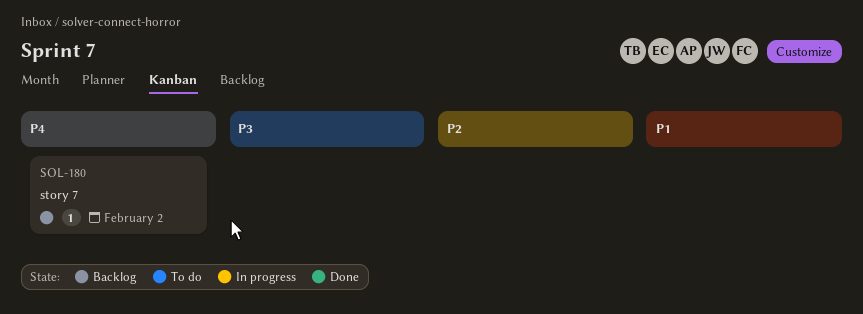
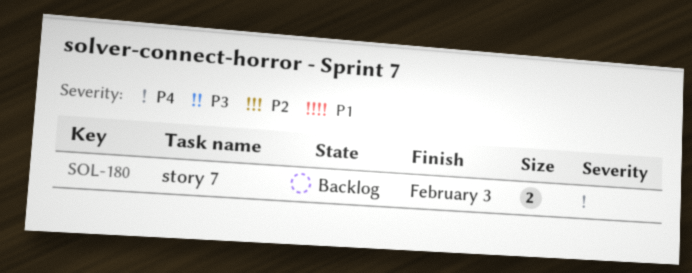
SOL-180, estimate: 1 -> 2
SOL-180, due: Feb 2 -> Feb 3

